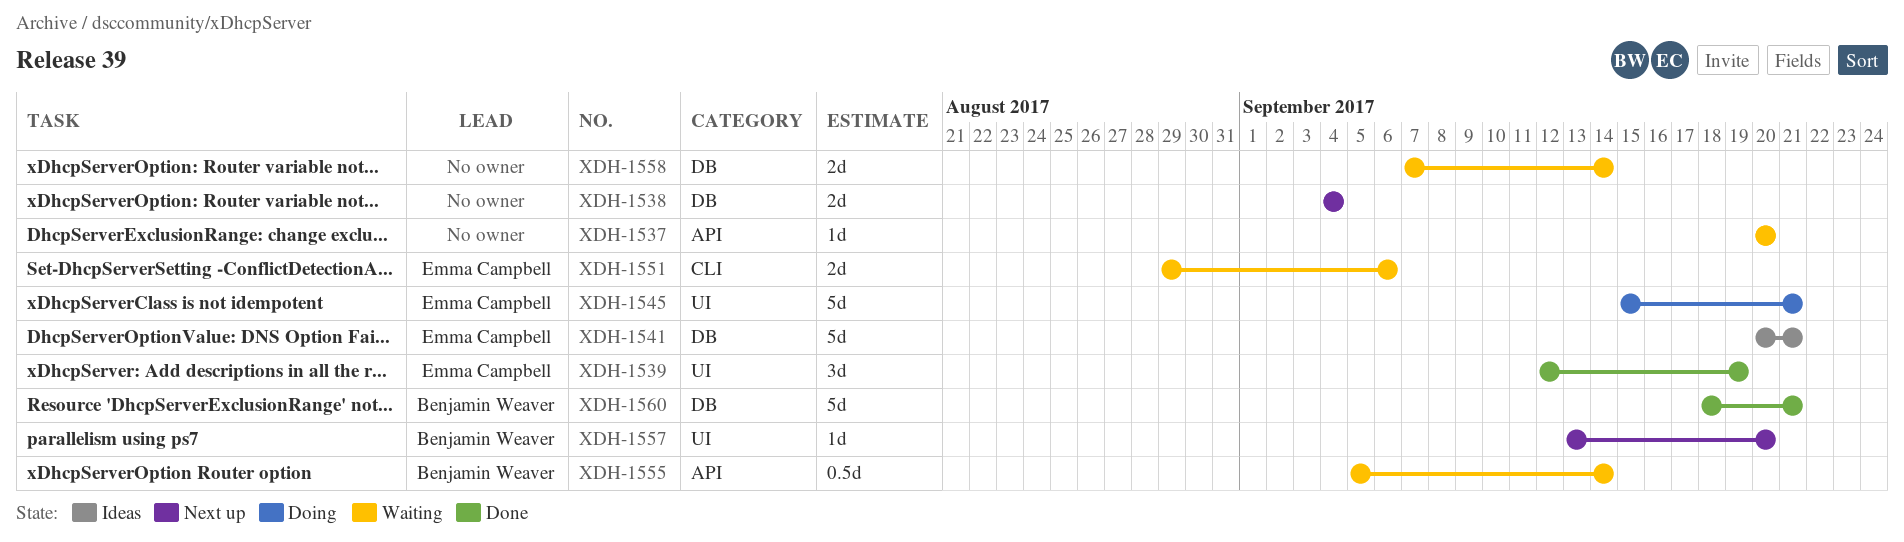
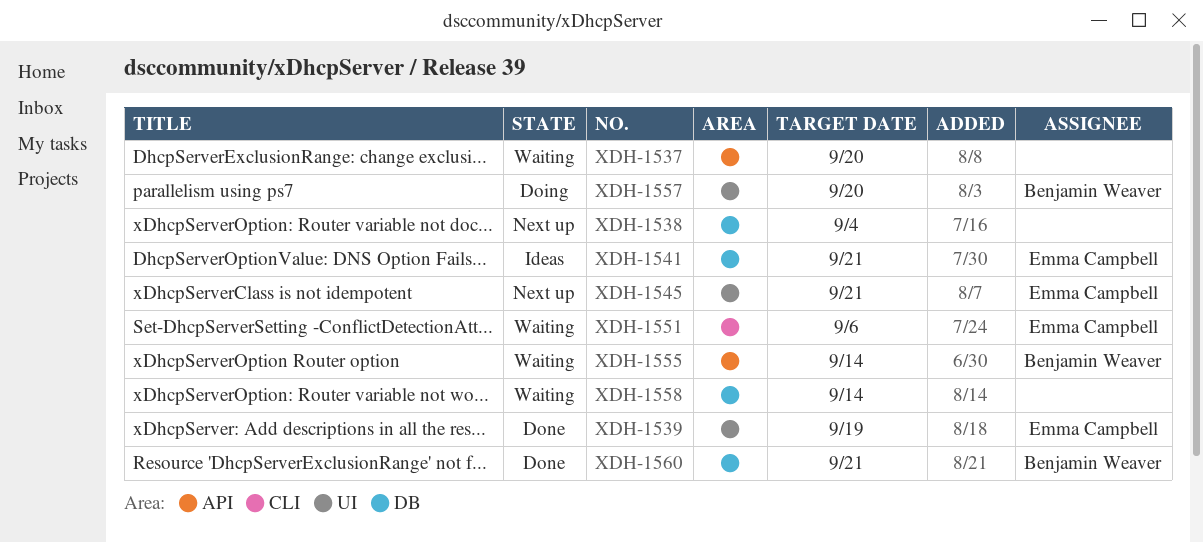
XDH-1545, status: Doing -> Next up
XDH-1557, status: Next up -> Doing

